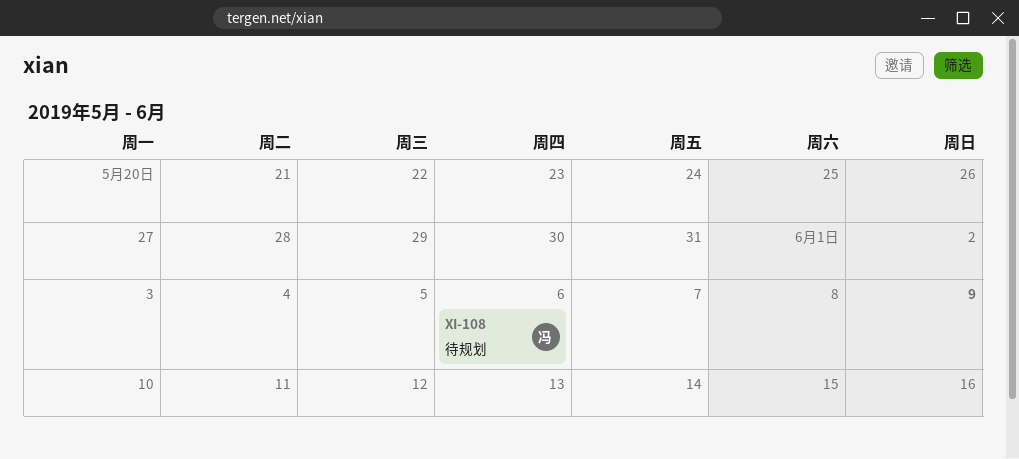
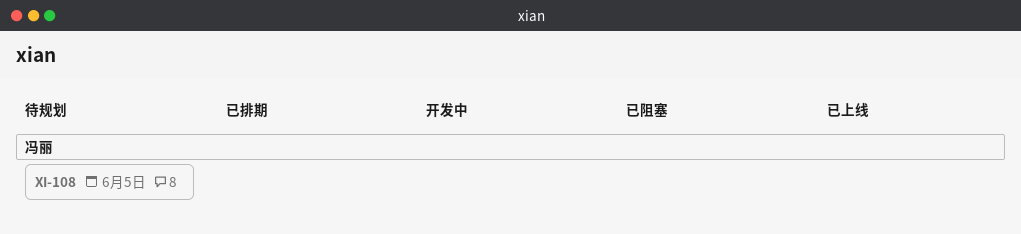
XI-108, due: Jun 6 -> Jun 5

